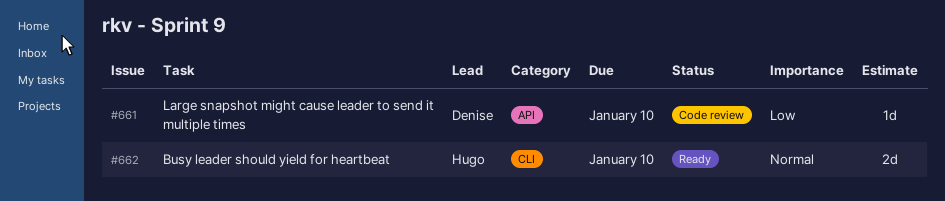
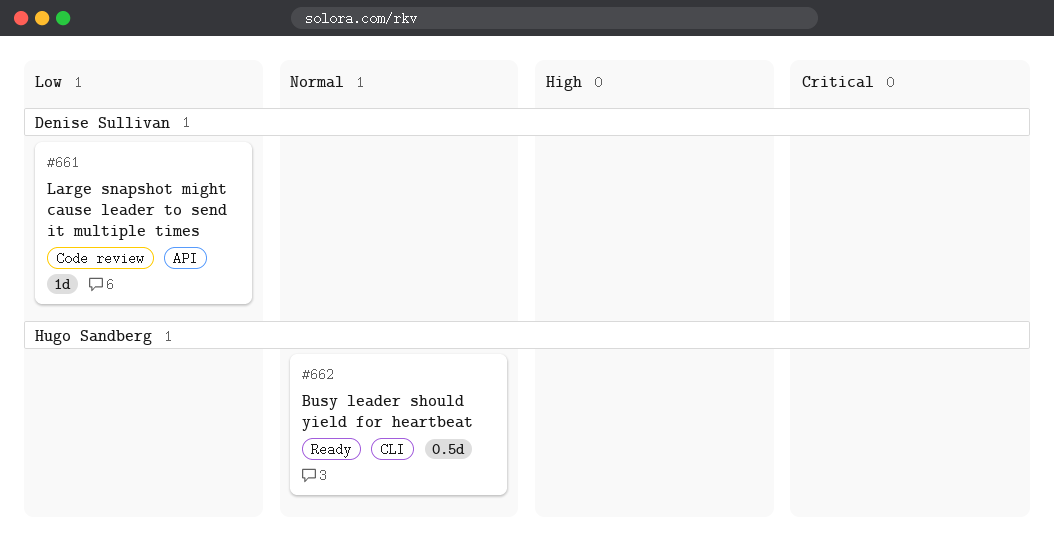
#662, estimate: 2d -> 0.5d

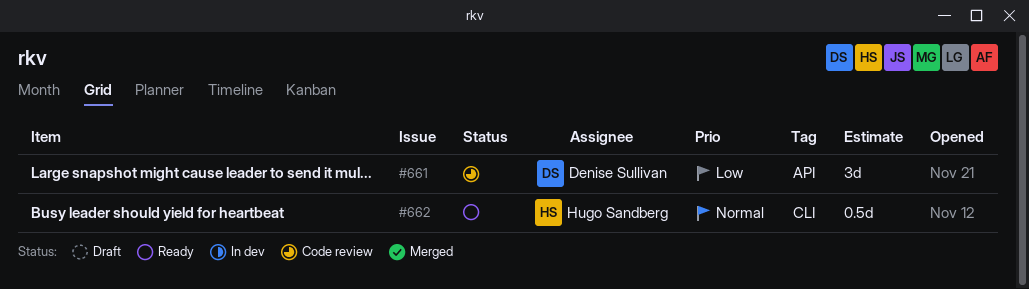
#661, estimate: 1d -> 3d

